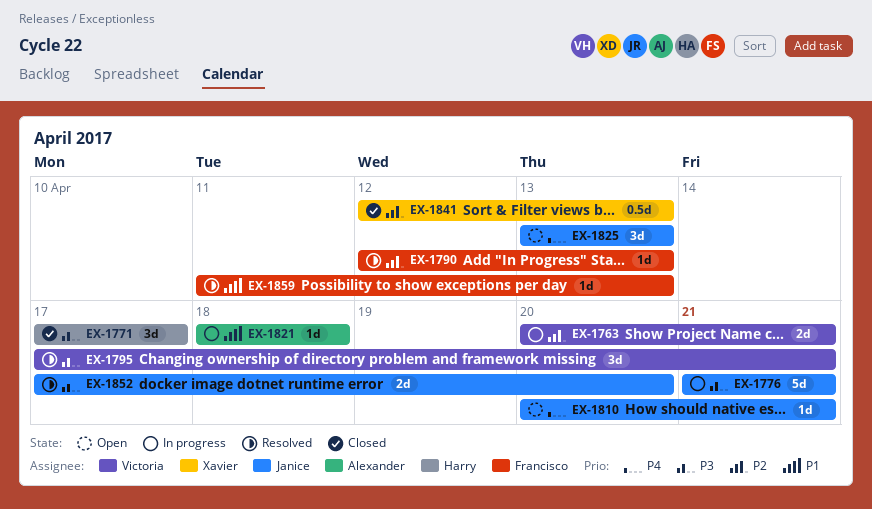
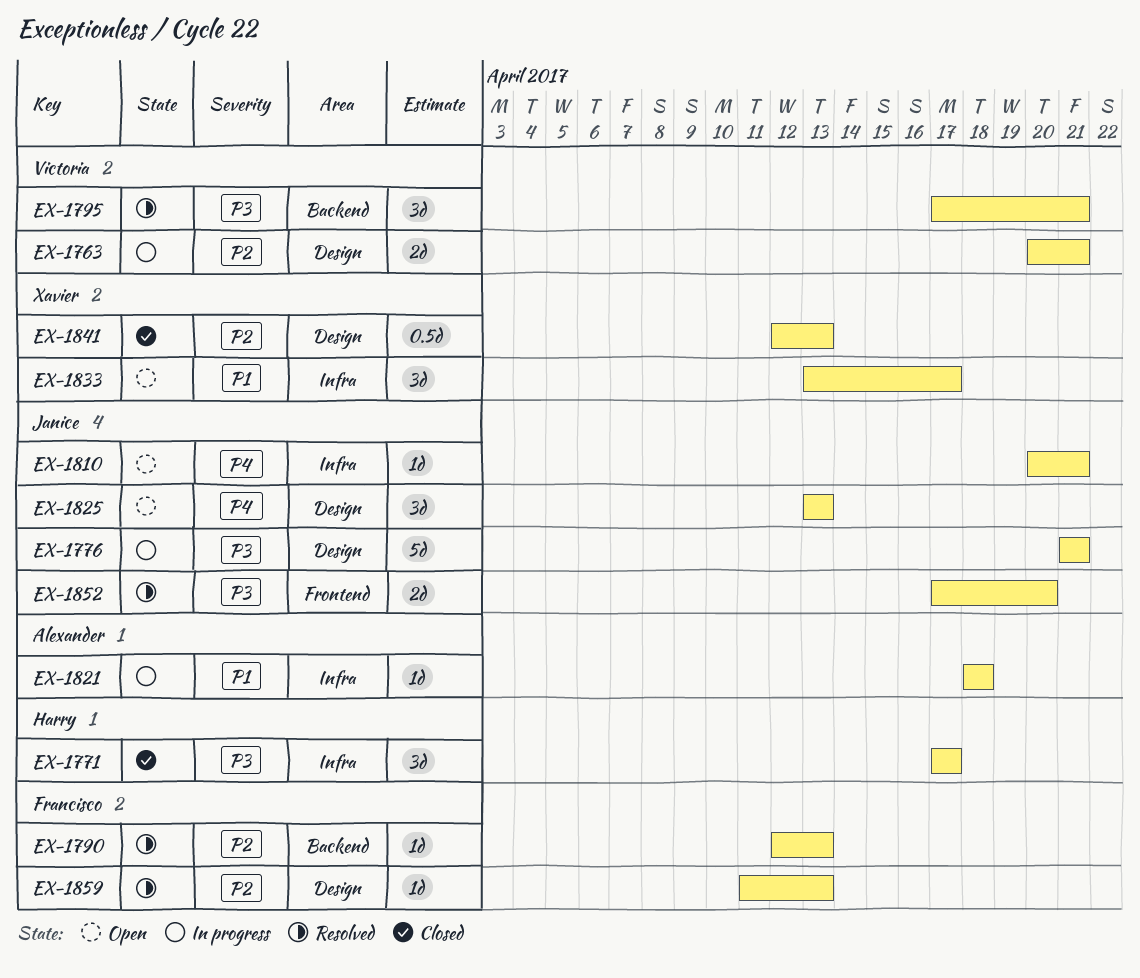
EX-1833: none -> present
EX-1859, priority: P1 -> P2

